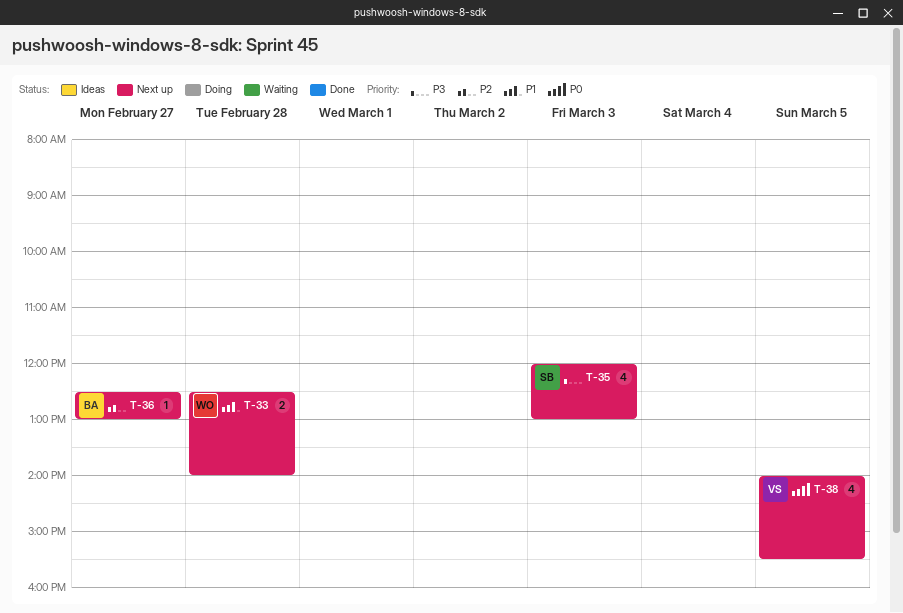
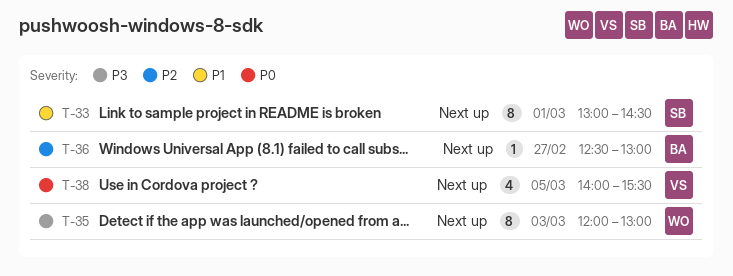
T-33, owner: WO -> SB
T-33, estimate: 2 -> 8
T-33, day: Feb 28 -> Mar 1
T-33, begins: 12:30 -> 13:00
T-33, ends: 14:00 -> 14:30
T-35, owner: SB -> WO
T-35, estimate: 4 -> 8

